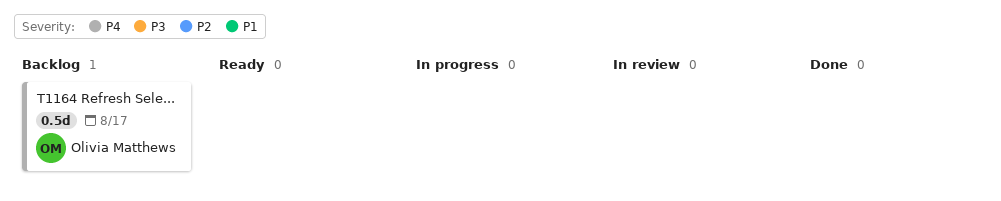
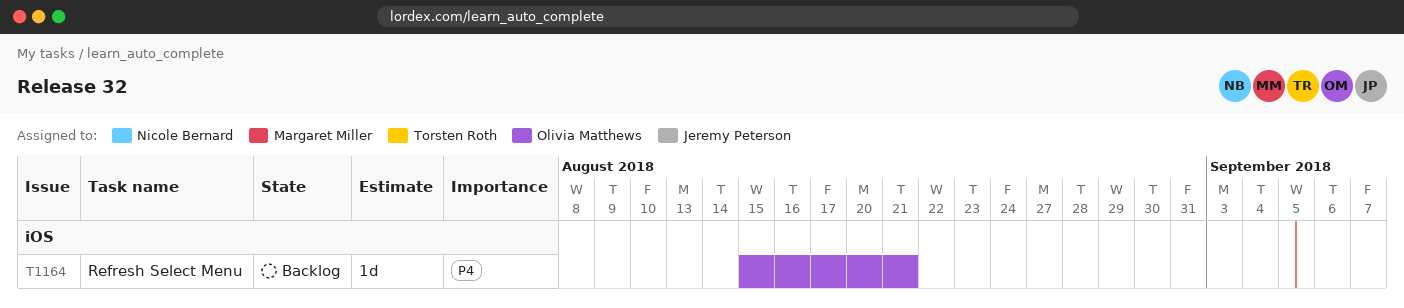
T1164, estimate: 0.5d -> 1d
T1164, due: Aug 17 -> Aug 21

